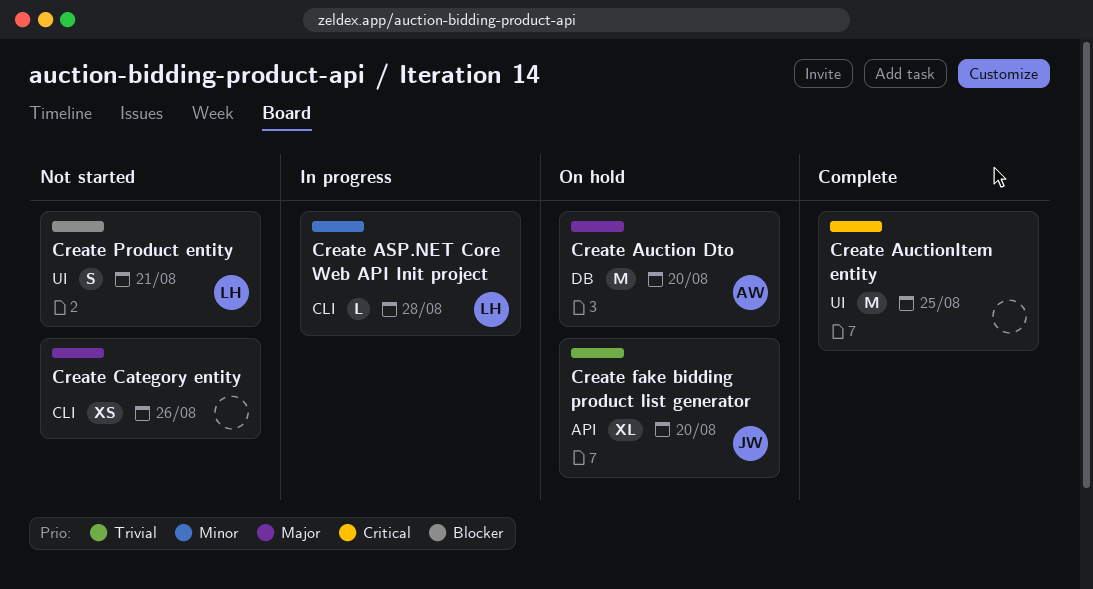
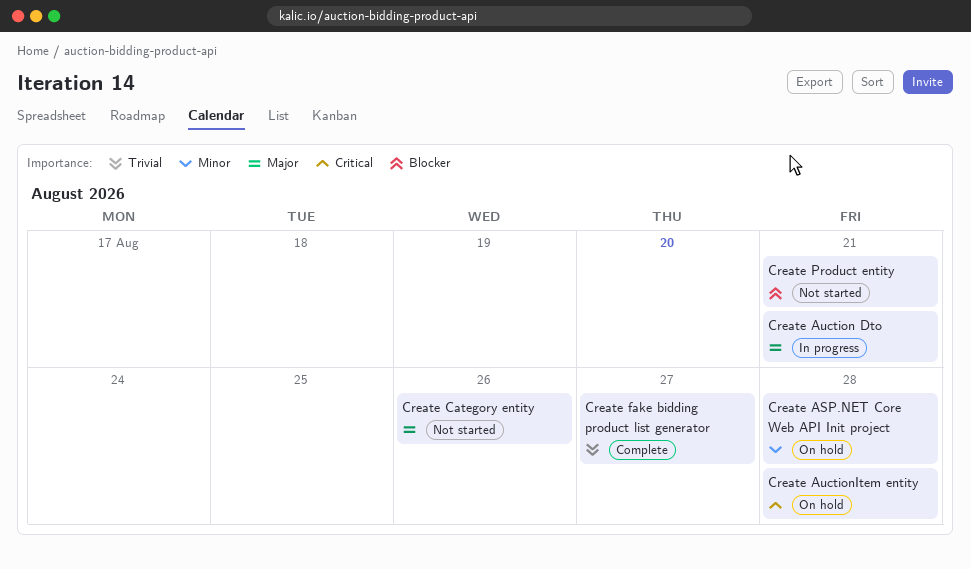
Create ASP.NET Core Web API Init project, status: In progress -> On hold
Create Auction Dto, status: On hold -> In progress
Create Auction Dto, due: Aug 20 -> Aug 21
Create AuctionItem entity, status: Complete -> On hold
Create AuctionItem entity, due: Aug 25 -> Aug 28
Create fake bidding product list generator, status: On hold -> Complete
Create fake bidding product list generator, due: Aug 20 -> Aug 27

